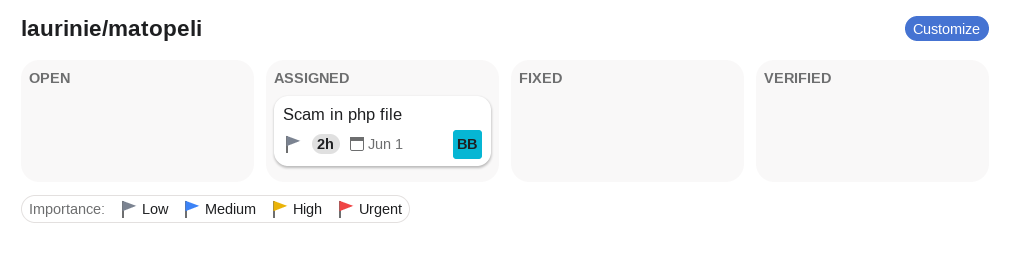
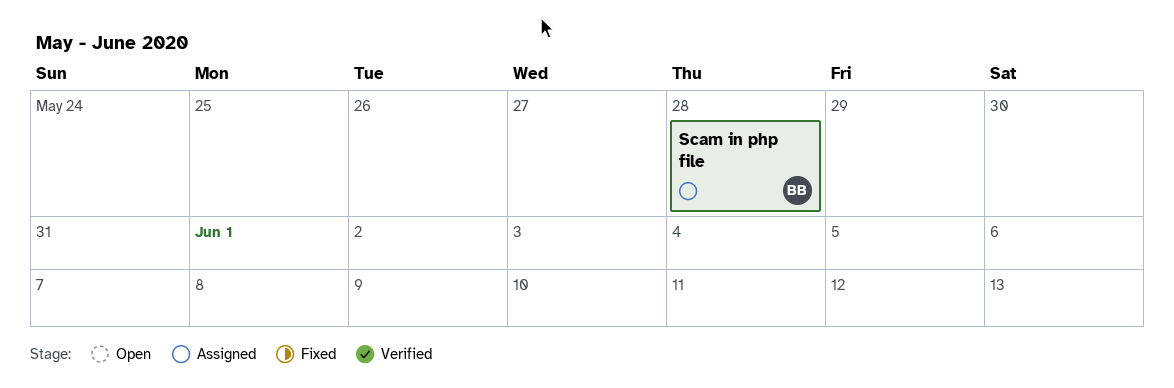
Scam in php file, due: Jun 1 -> May 28

